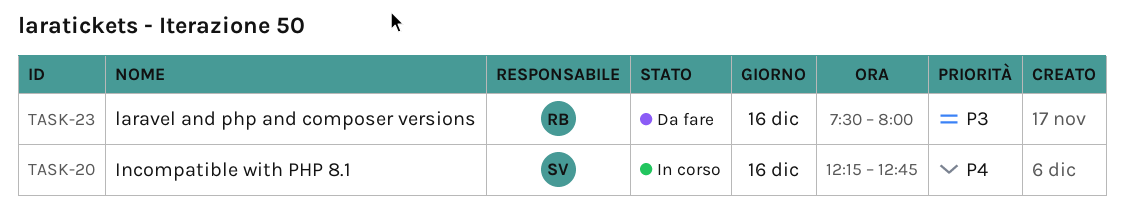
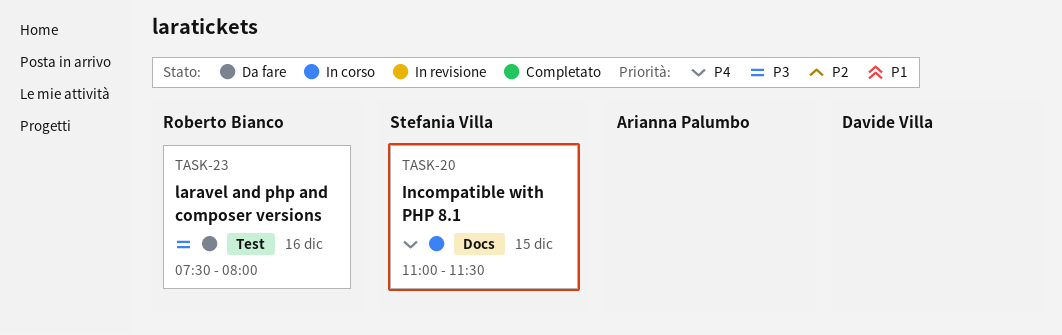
TASK-20, day: Dec 16 -> Dec 15
TASK-20, begins: 12:15 -> 11:00
TASK-20, ends: 12:45 -> 11:30

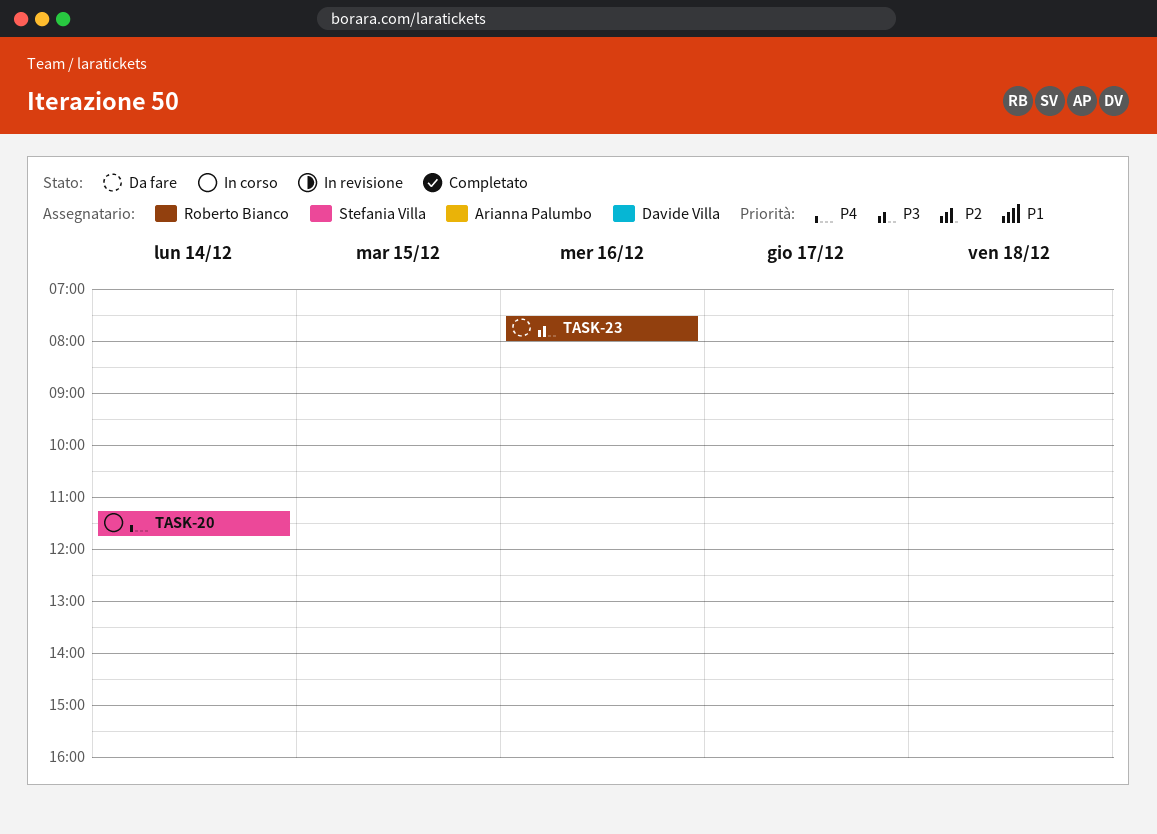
TASK-20, day: Dec 15 -> Dec 14
TASK-20, begins: 11:00 -> 11:15
TASK-20, ends: 11:30 -> 11:45

